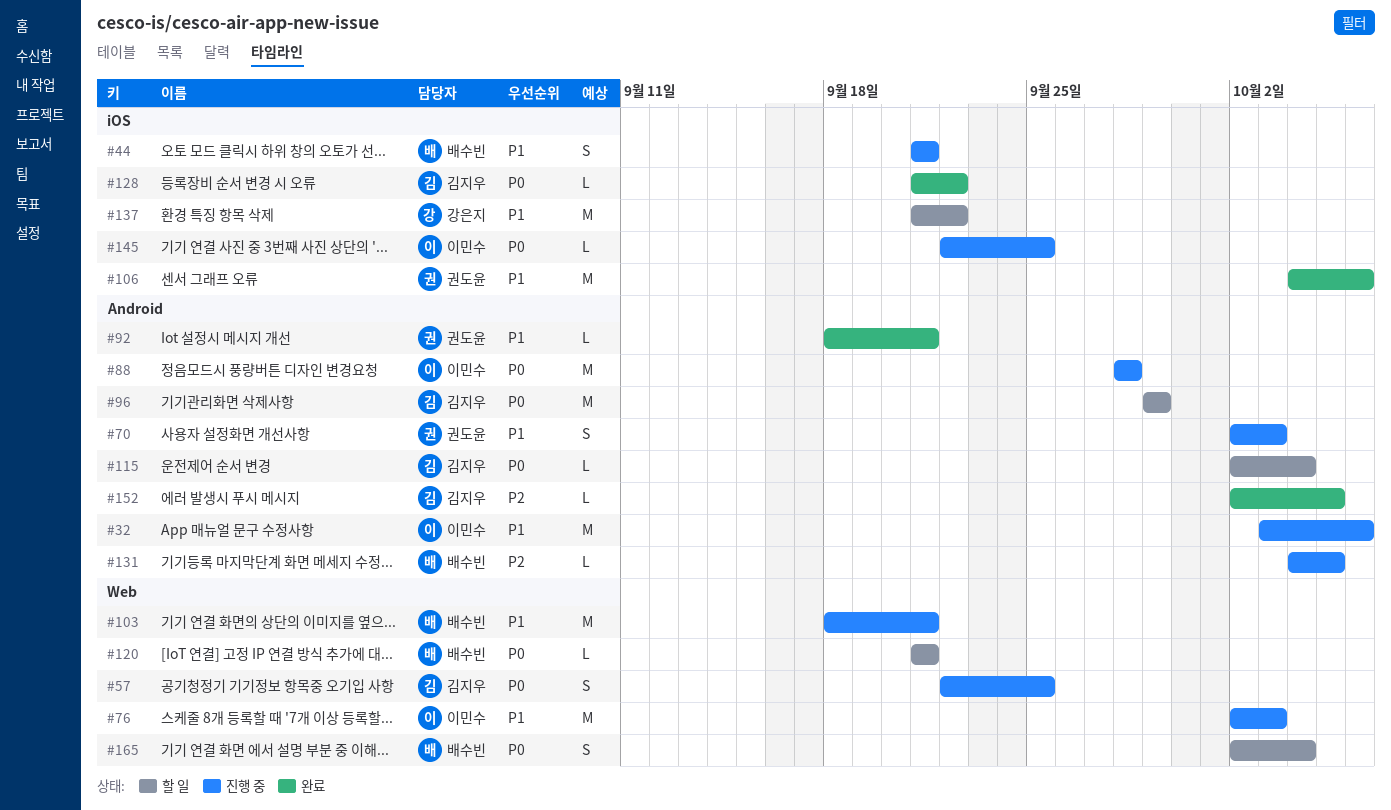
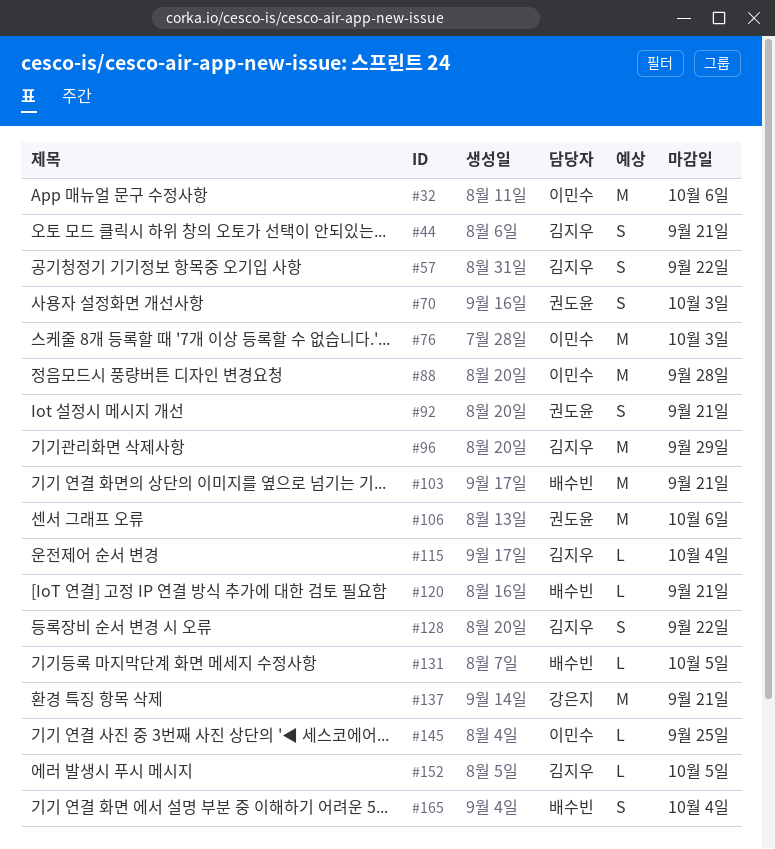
#44, owner: 배수빈 -> 김지우
#57, due: Sep 25 -> Sep 22
#92, estimate: L -> S
#128, estimate: L -> S
#137, due: Sep 22 -> Sep 21

